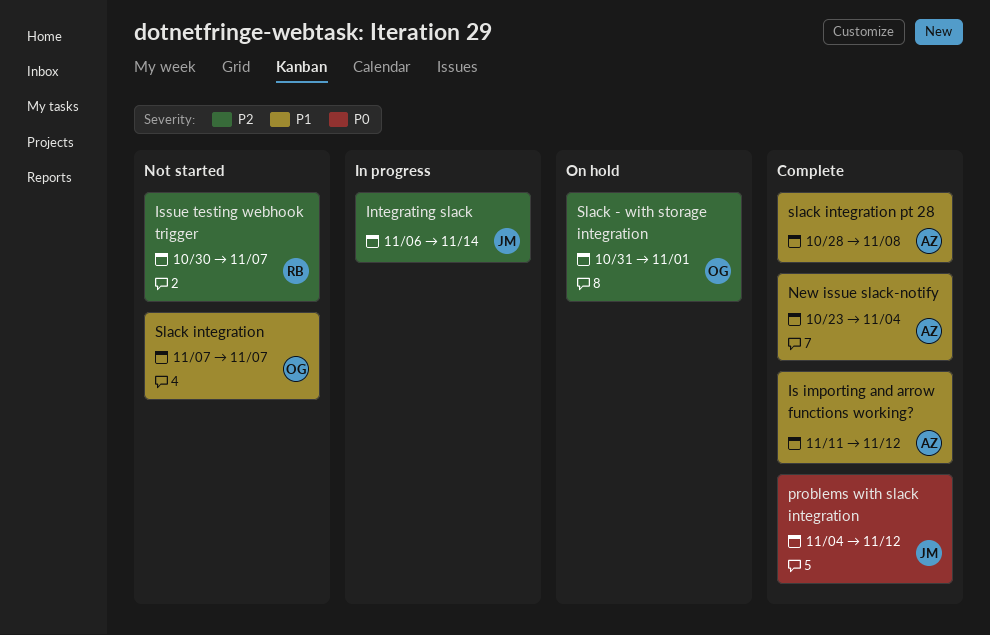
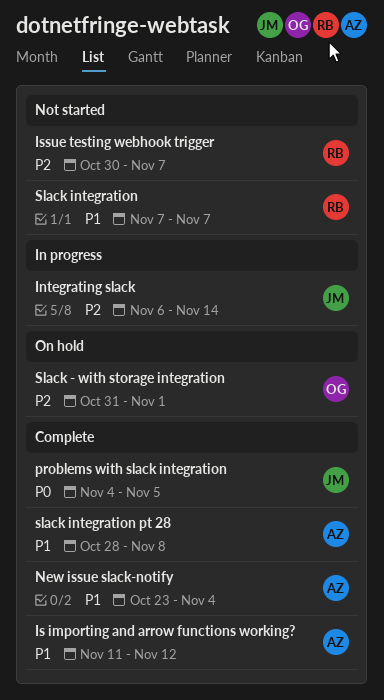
problems with slack integration, due: Nov 12 -> Nov 5
Slack integration, owner: OG -> RB

